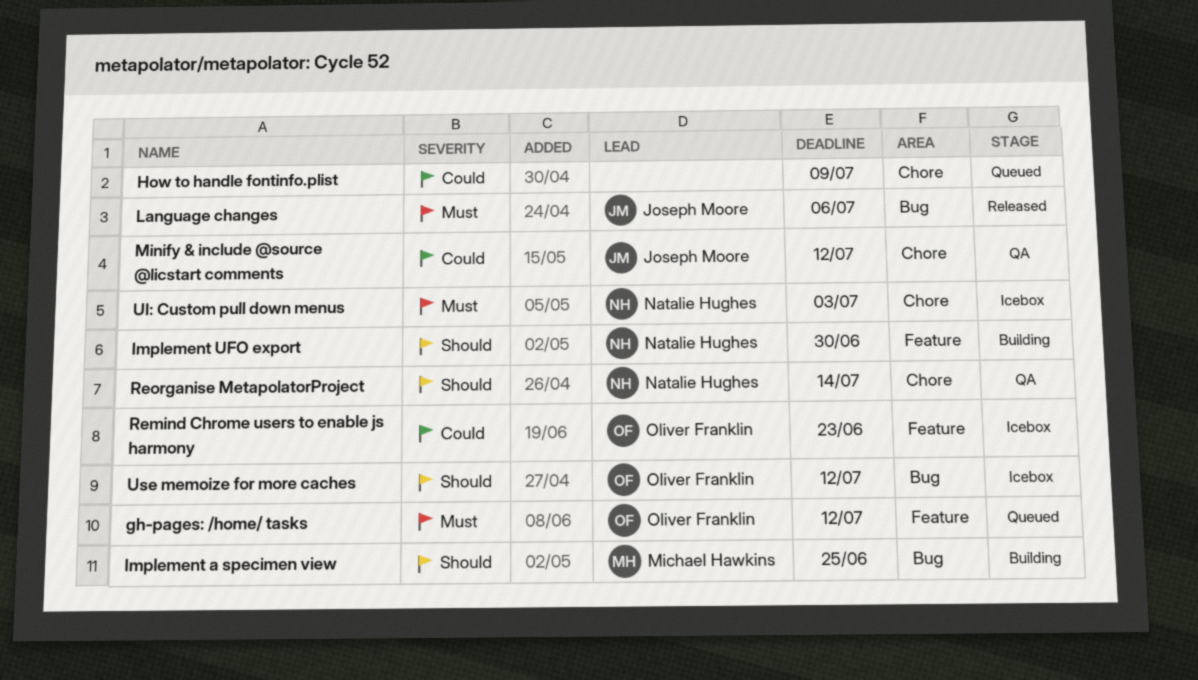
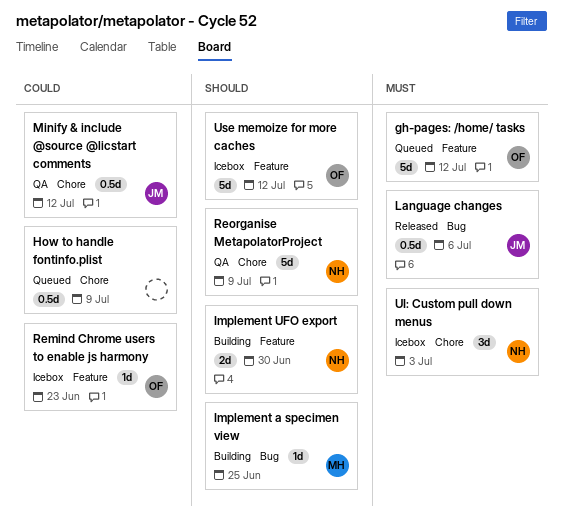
Reorganise MetapolatorProject, due: Jul 14 -> Jul 9
Use memoize for more caches, label: Bug -> Feature

